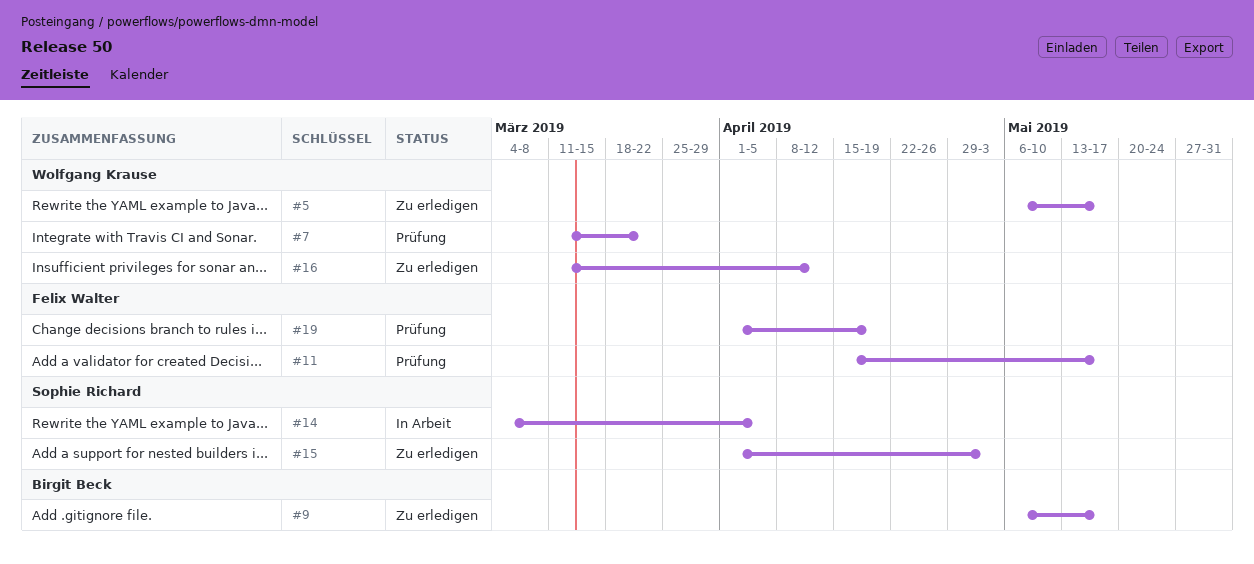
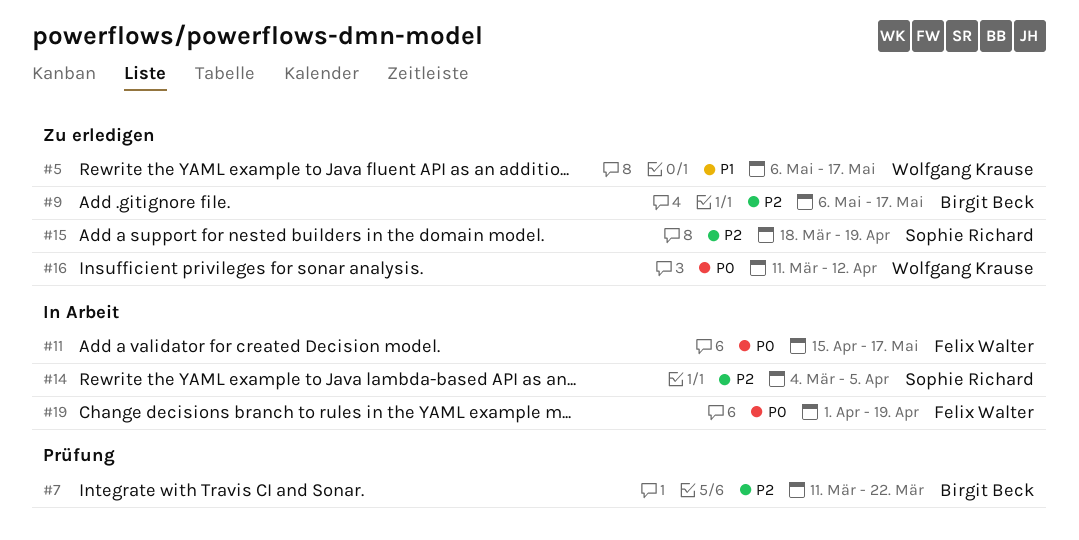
#7, owner: Wolfgang Krause -> Birgit Beck
#11, status: Prüfung -> In Arbeit
#15, start: Apr 1 -> Mar 18
#15, due: May 3 -> Apr 19
#19, status: Prüfung -> In Arbeit

